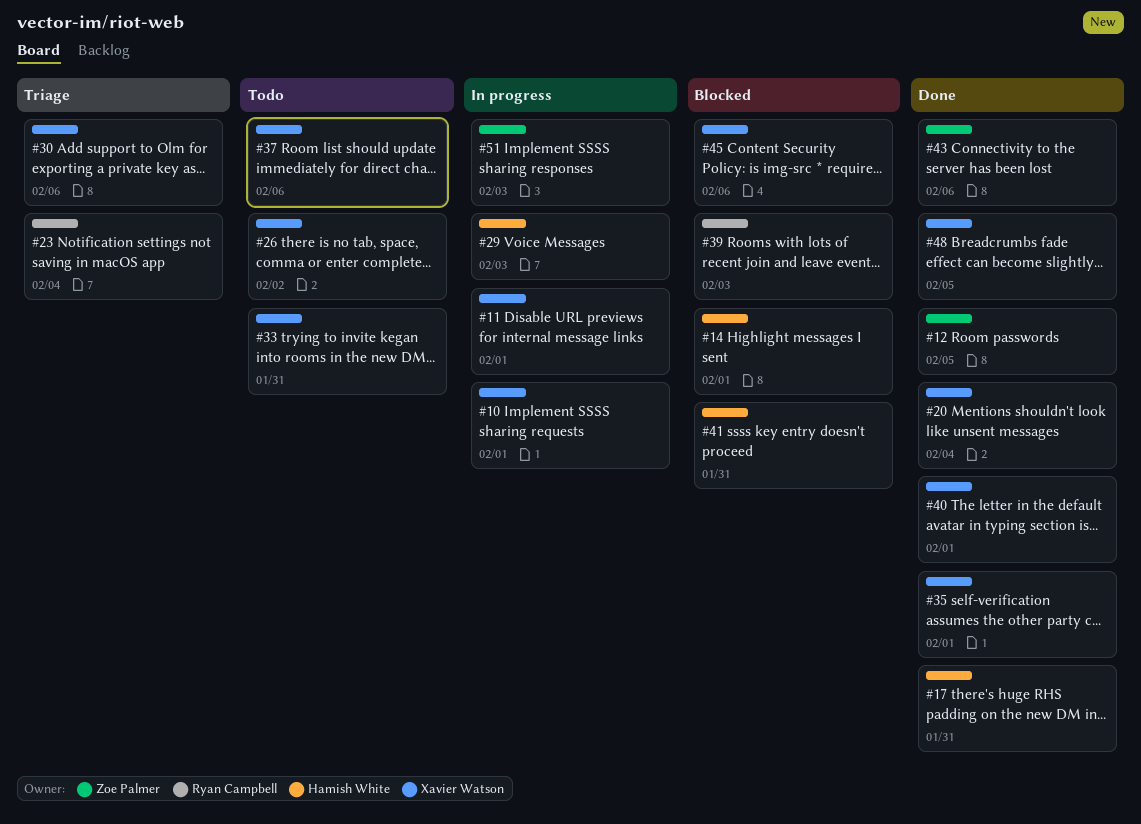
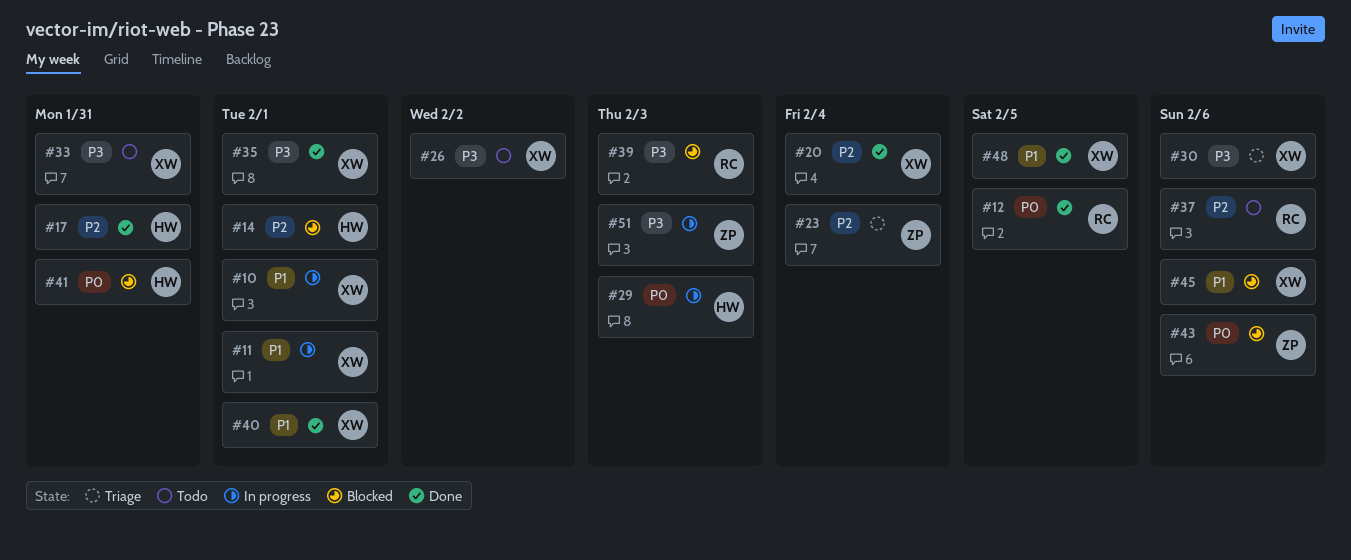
#12, owner: Zoe Palmer -> Ryan Campbell
#23, owner: Ryan Campbell -> Zoe Palmer
#37, owner: Xavier Watson -> Ryan Campbell
#43, status: Done -> Blocked

